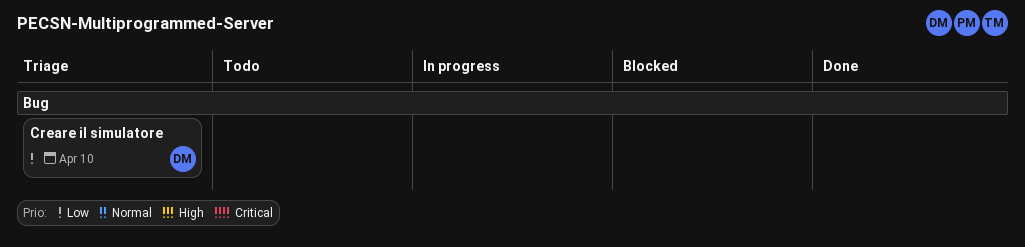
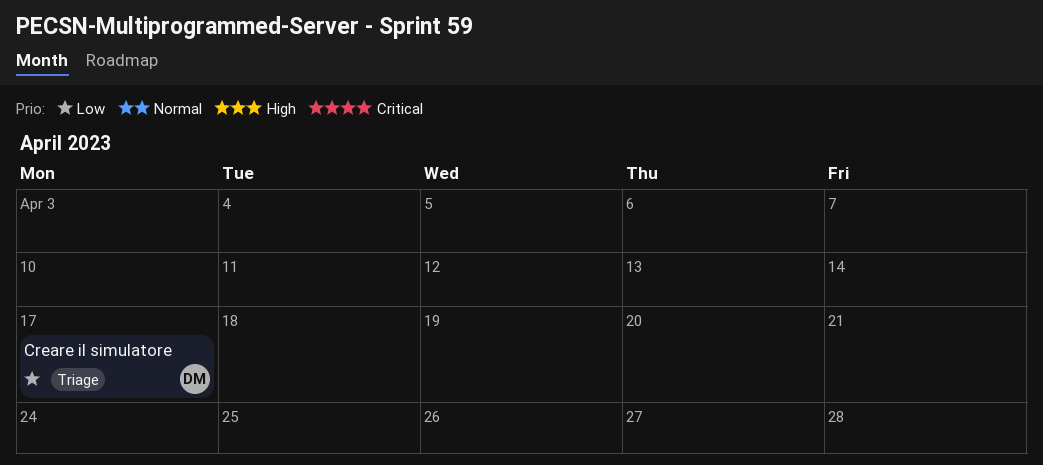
Creare il simulatore, due: Apr 10 -> Apr 17

